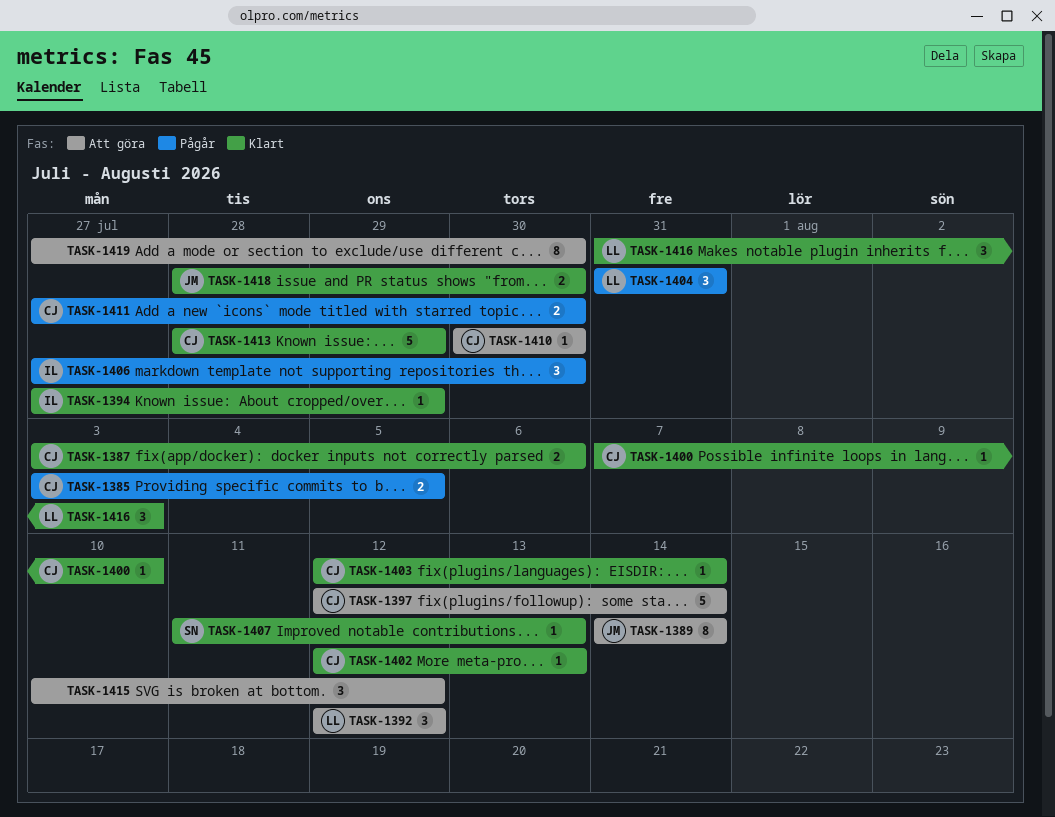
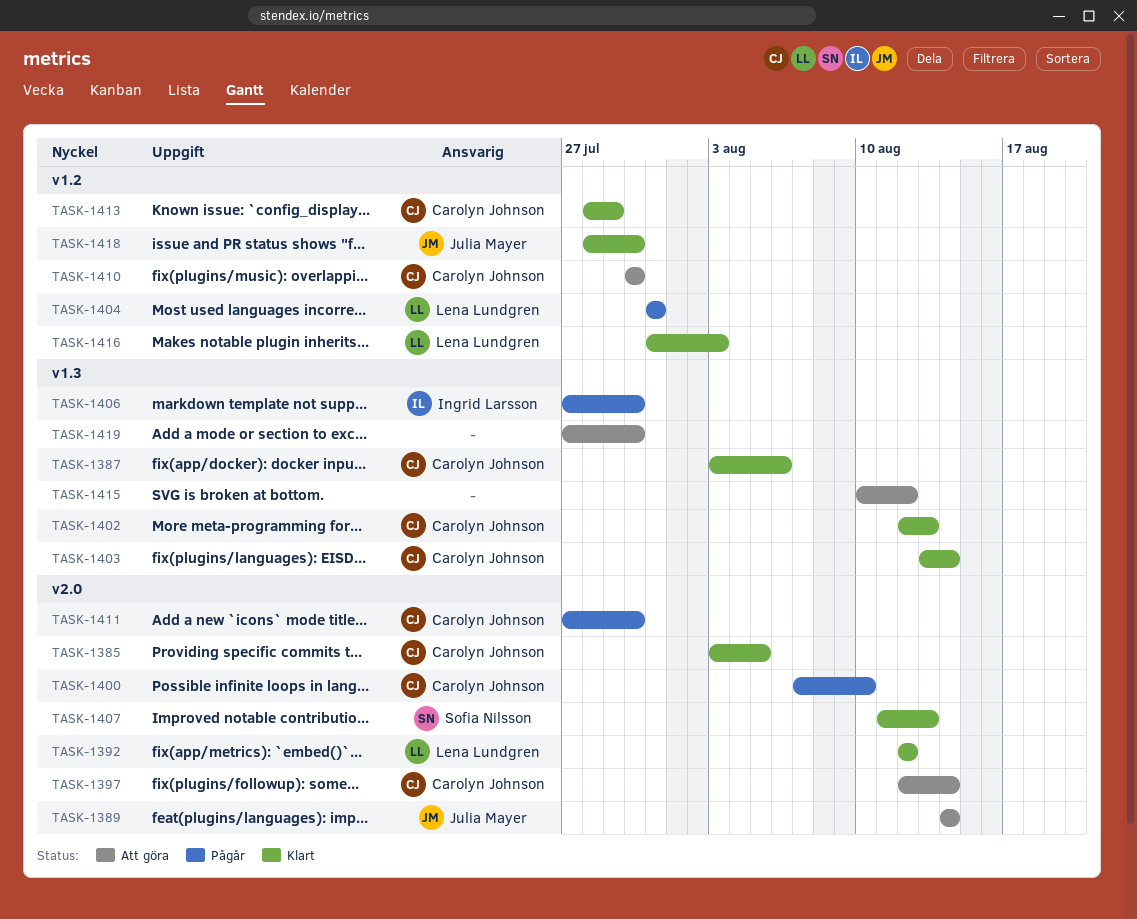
TASK-1385, status: Pågår -> Klart
TASK-1392, status: Att göra -> Klart
TASK-1394: present -> none
TASK-1400, status: Klart -> Pågår
TASK-1403, start: Aug 12 -> Aug 13

